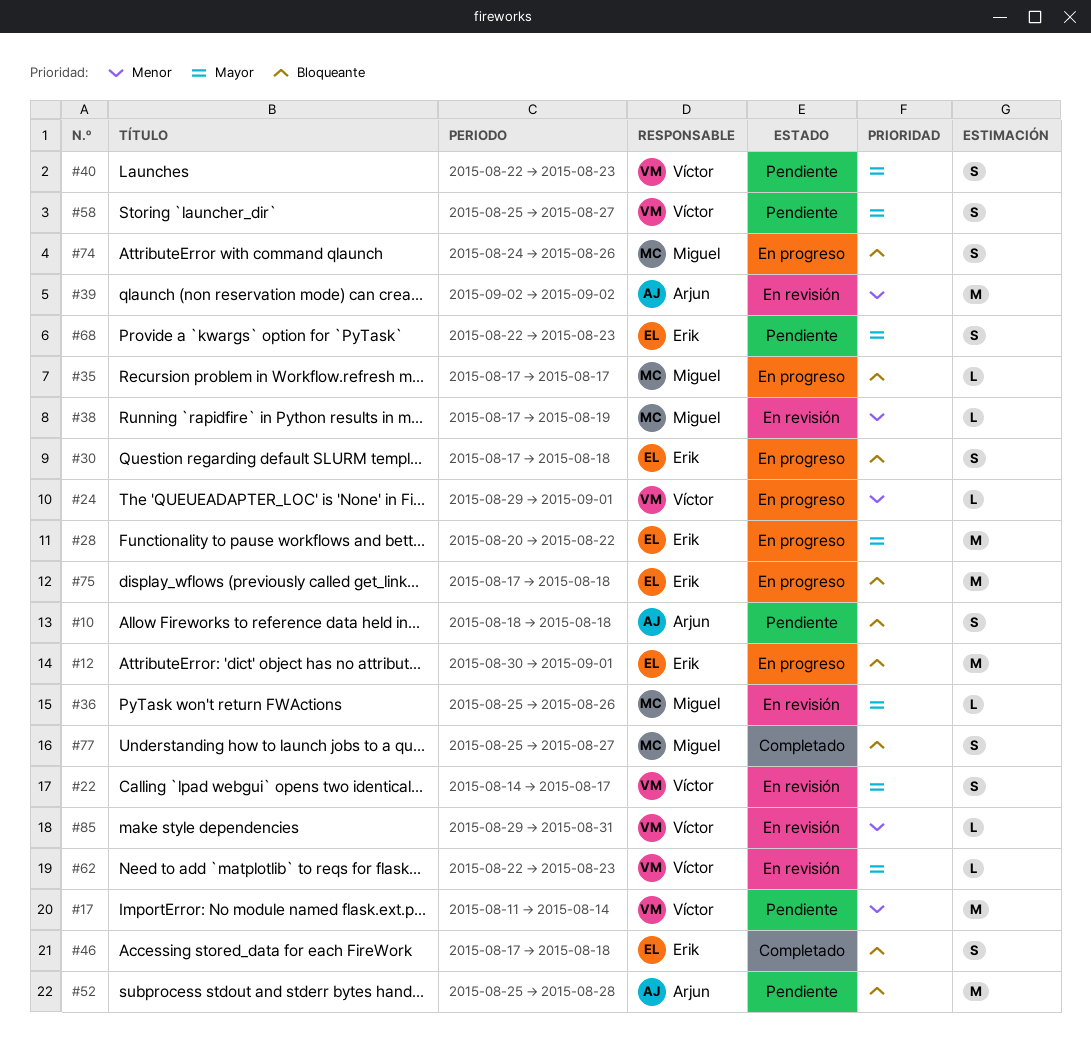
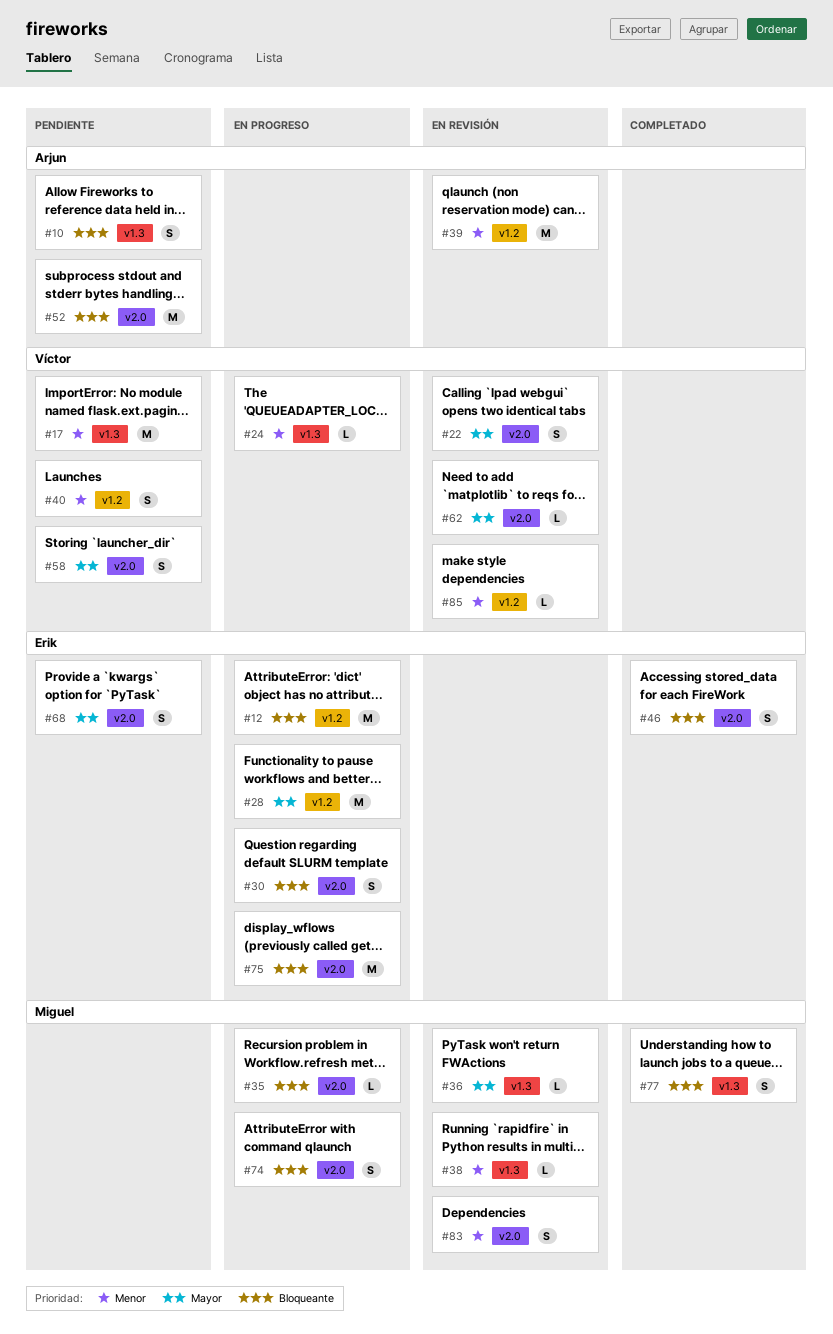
#40, priority: Mayor -> Menor
#83: none -> present

